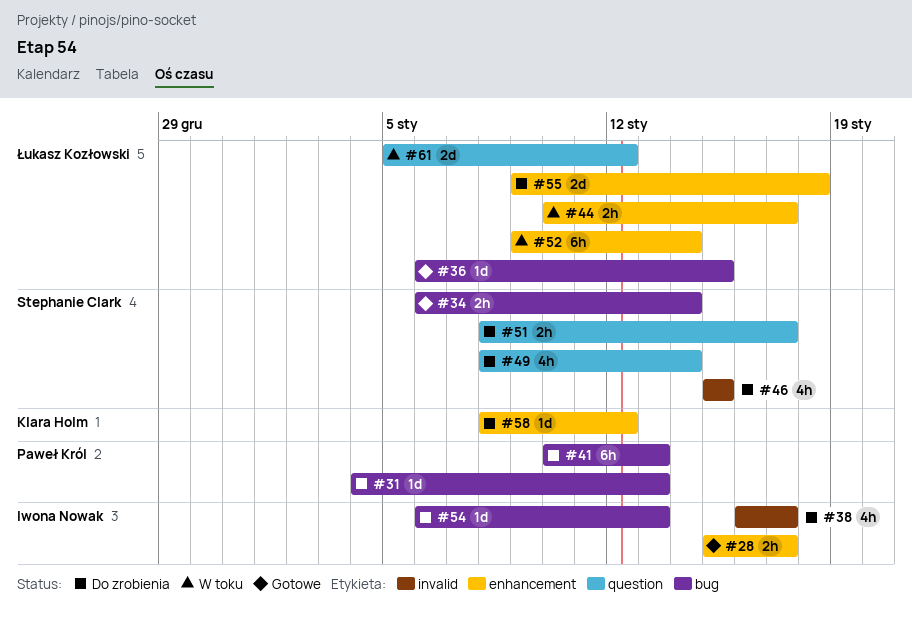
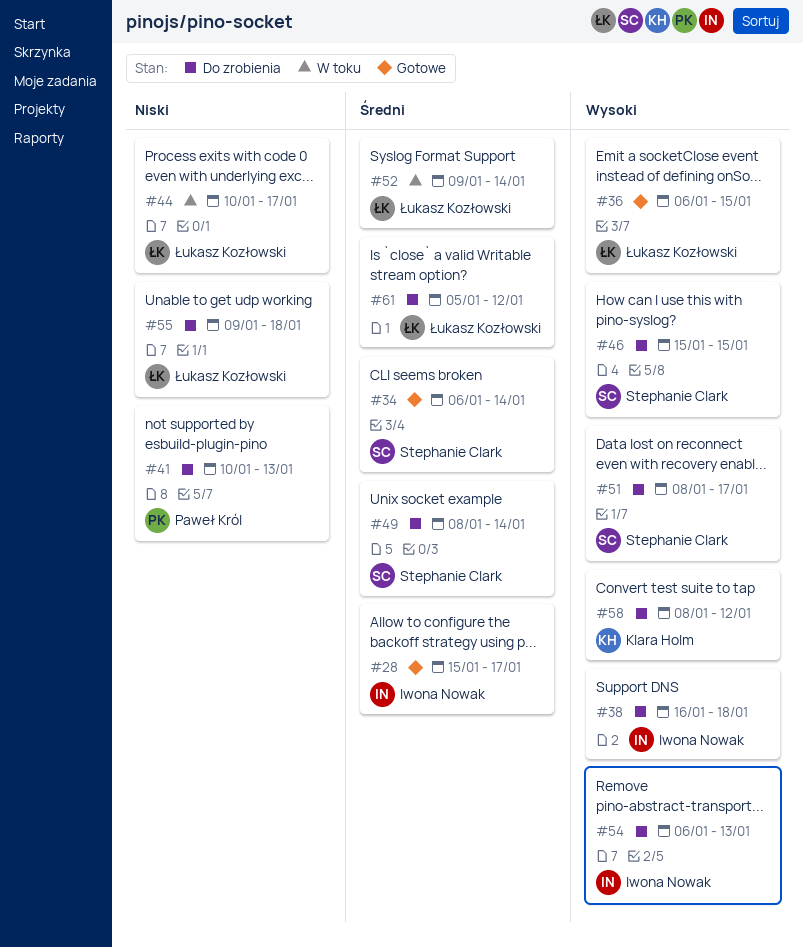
#31: present -> none
#38, due: Jan 17 -> Jan 18
#61, status: W toku -> Do zrobienia

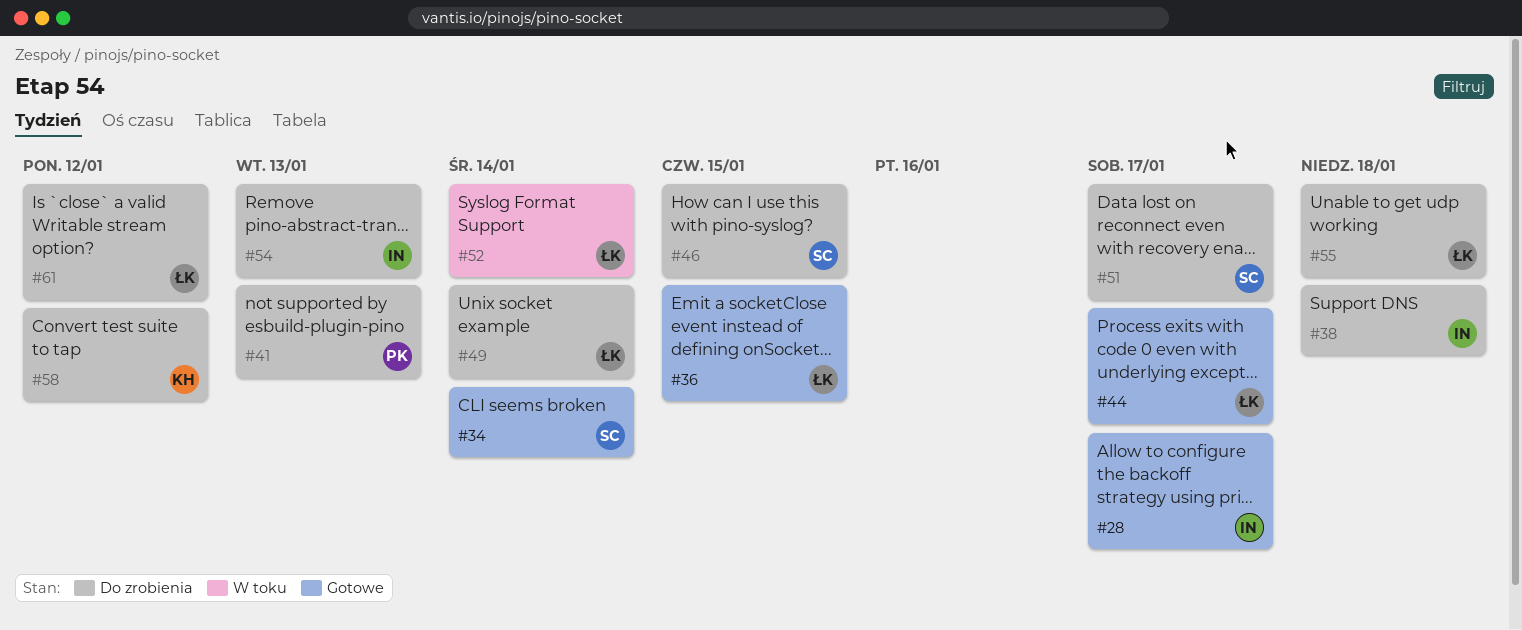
#44, status: W toku -> Gotowe
#49, owner: Stephanie Clark -> Łukasz Kozłowski

